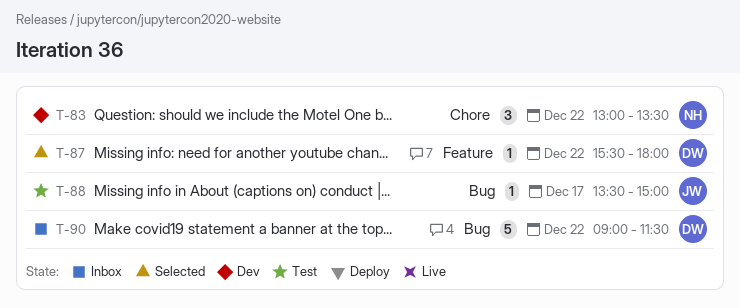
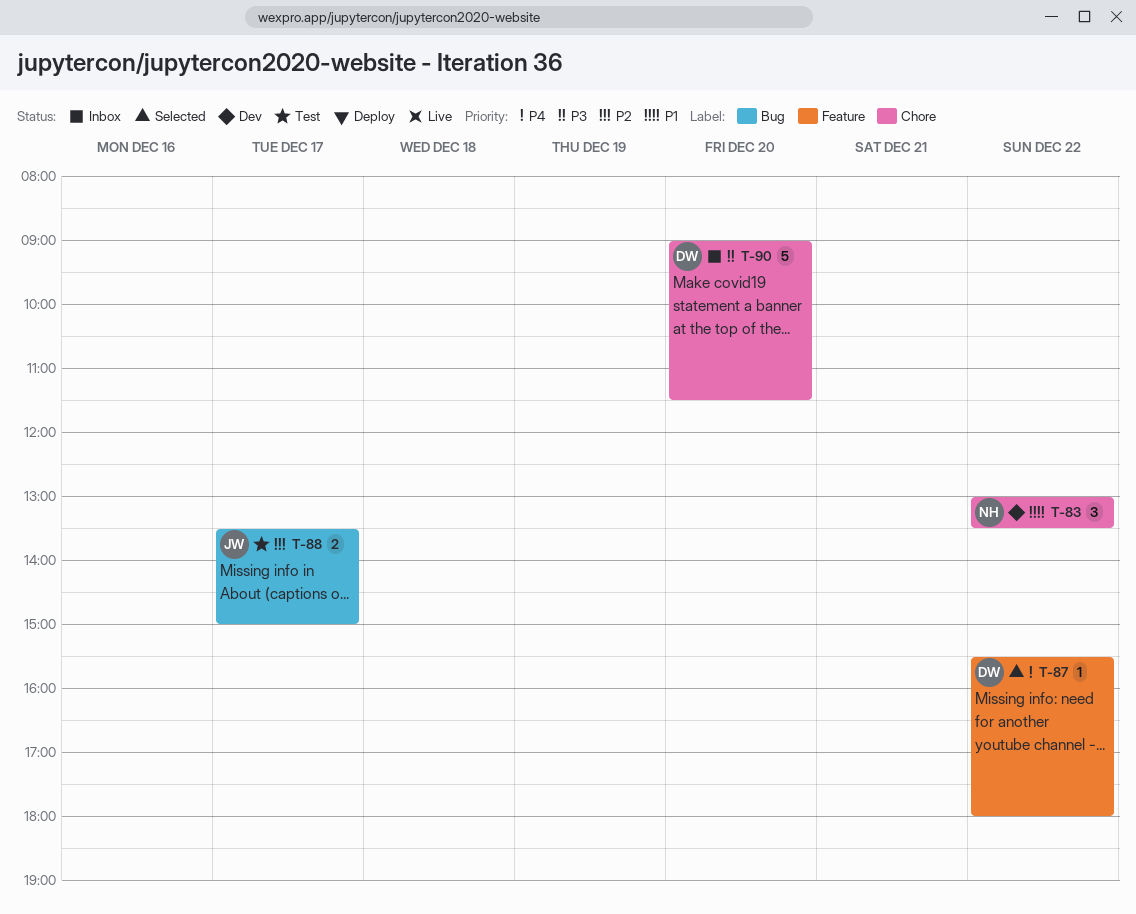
T-88, estimate: 1 -> 2
T-90, label: Bug -> Chore
T-90, day: Dec 22 -> Dec 20

